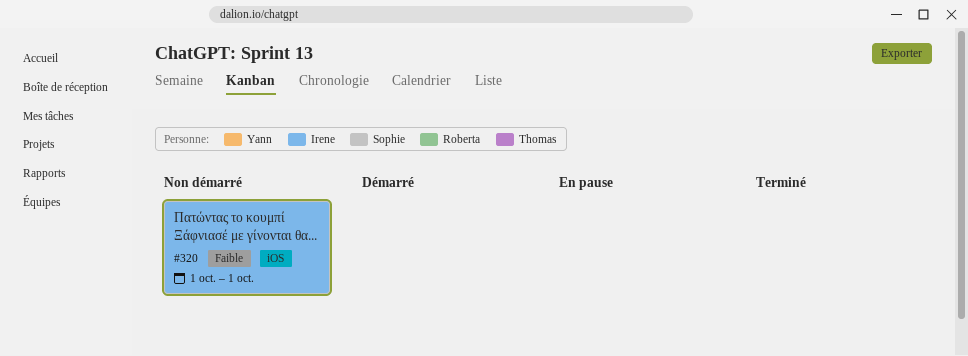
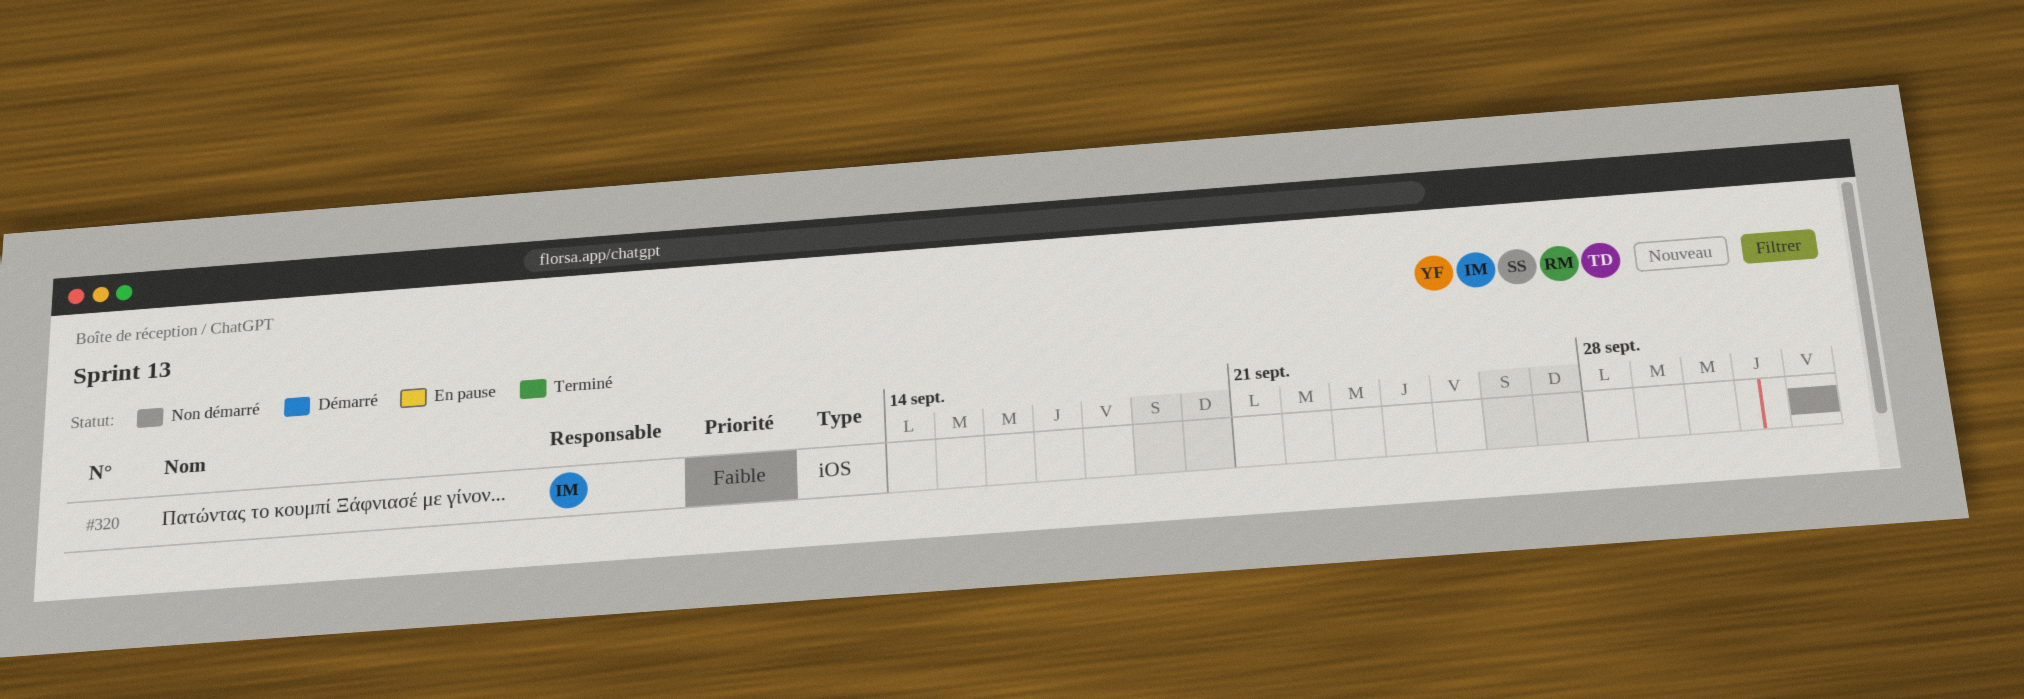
#320, start: Oct 1 -> Oct 2
#320, due: Oct 1 -> Oct 2

